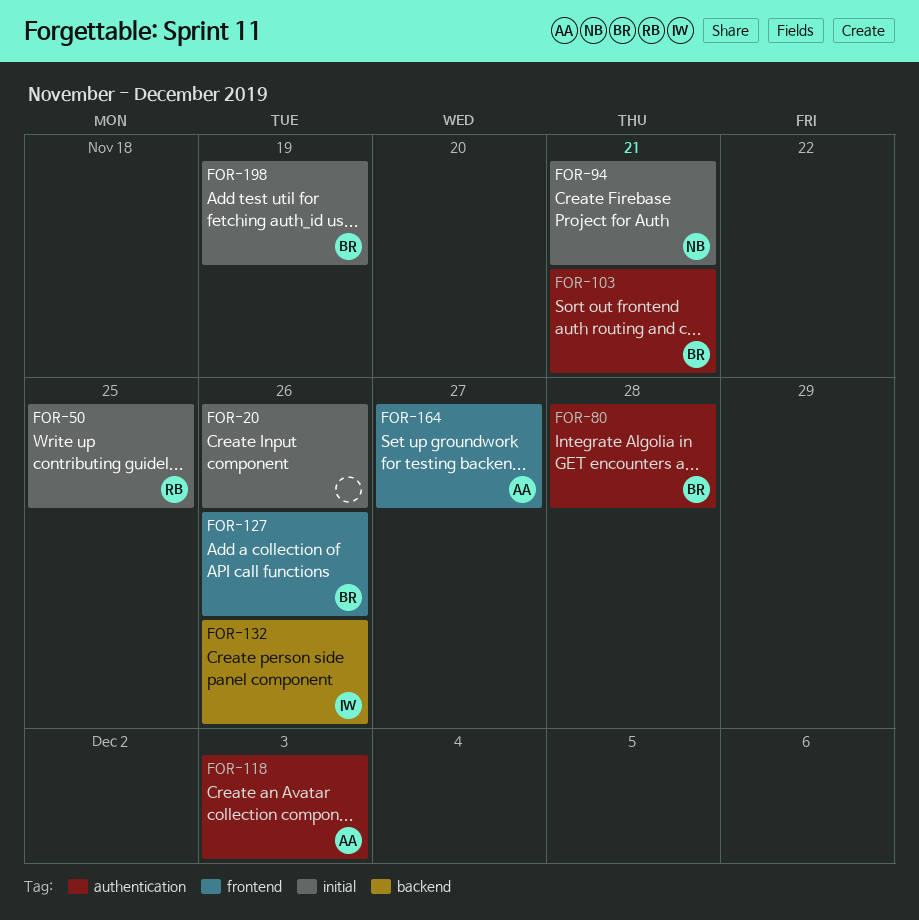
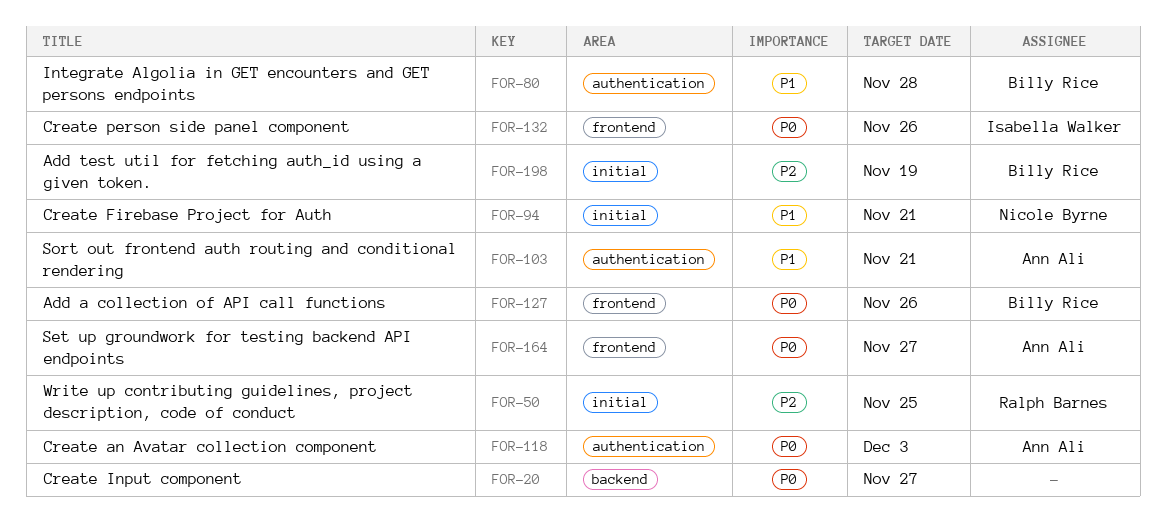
FOR-20, label: initial -> backend
FOR-20, due: Nov 26 -> Nov 27
FOR-103, owner: Billy Rice -> Ann Ali
FOR-132, label: backend -> frontend

